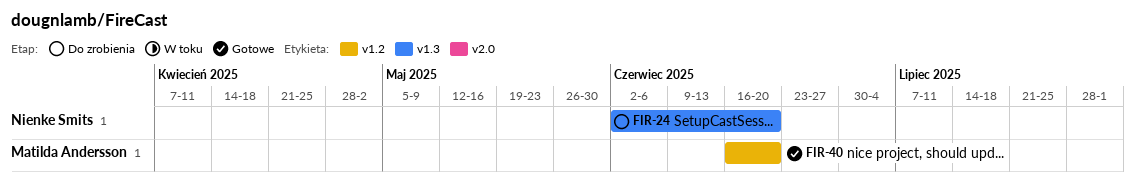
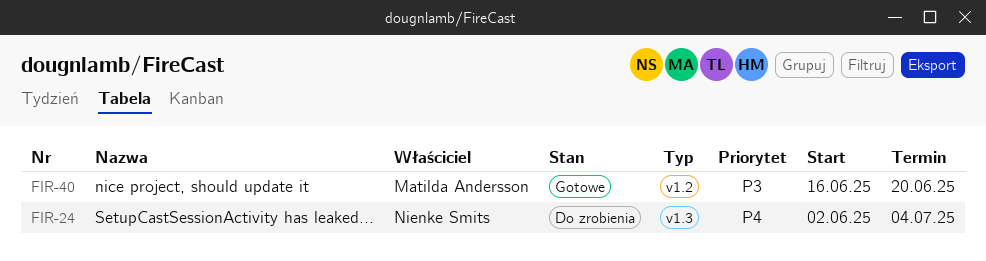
FIR-24, due: Jun 20 -> Jul 4

